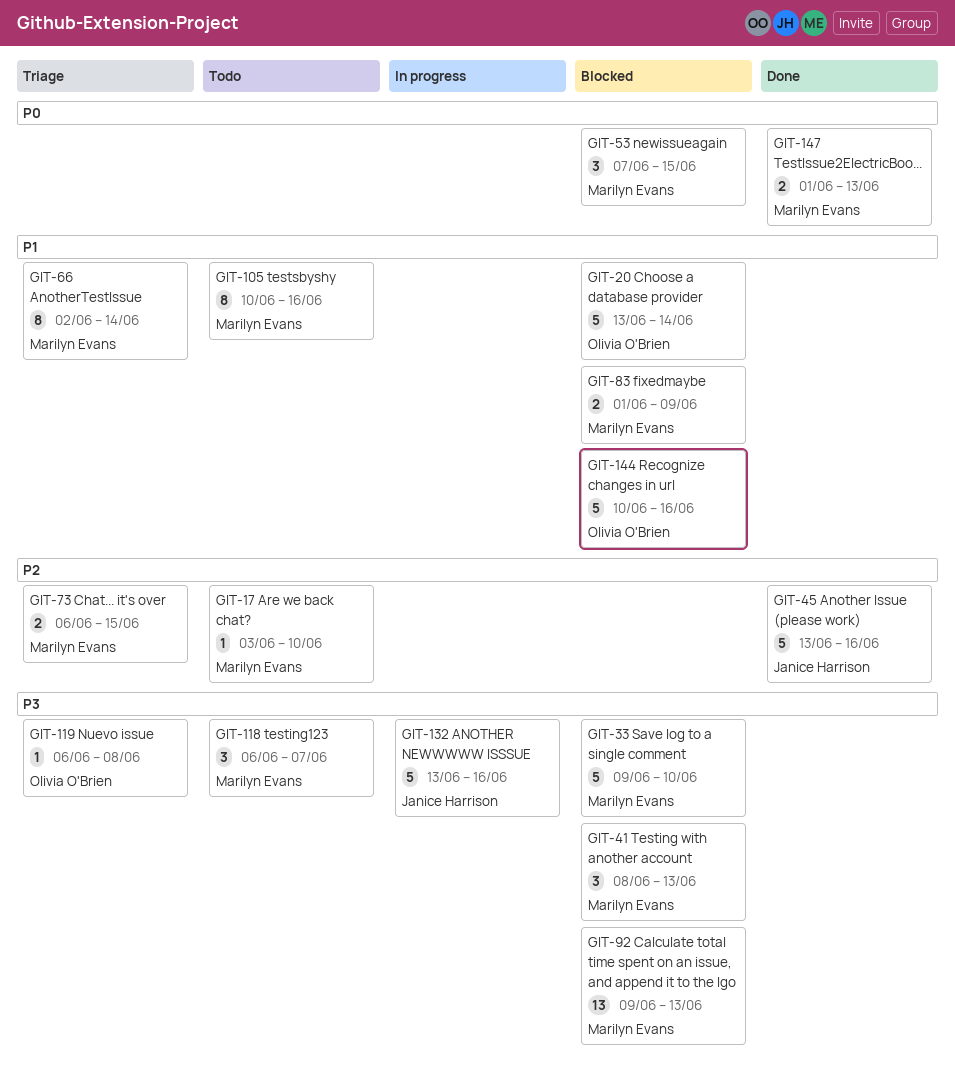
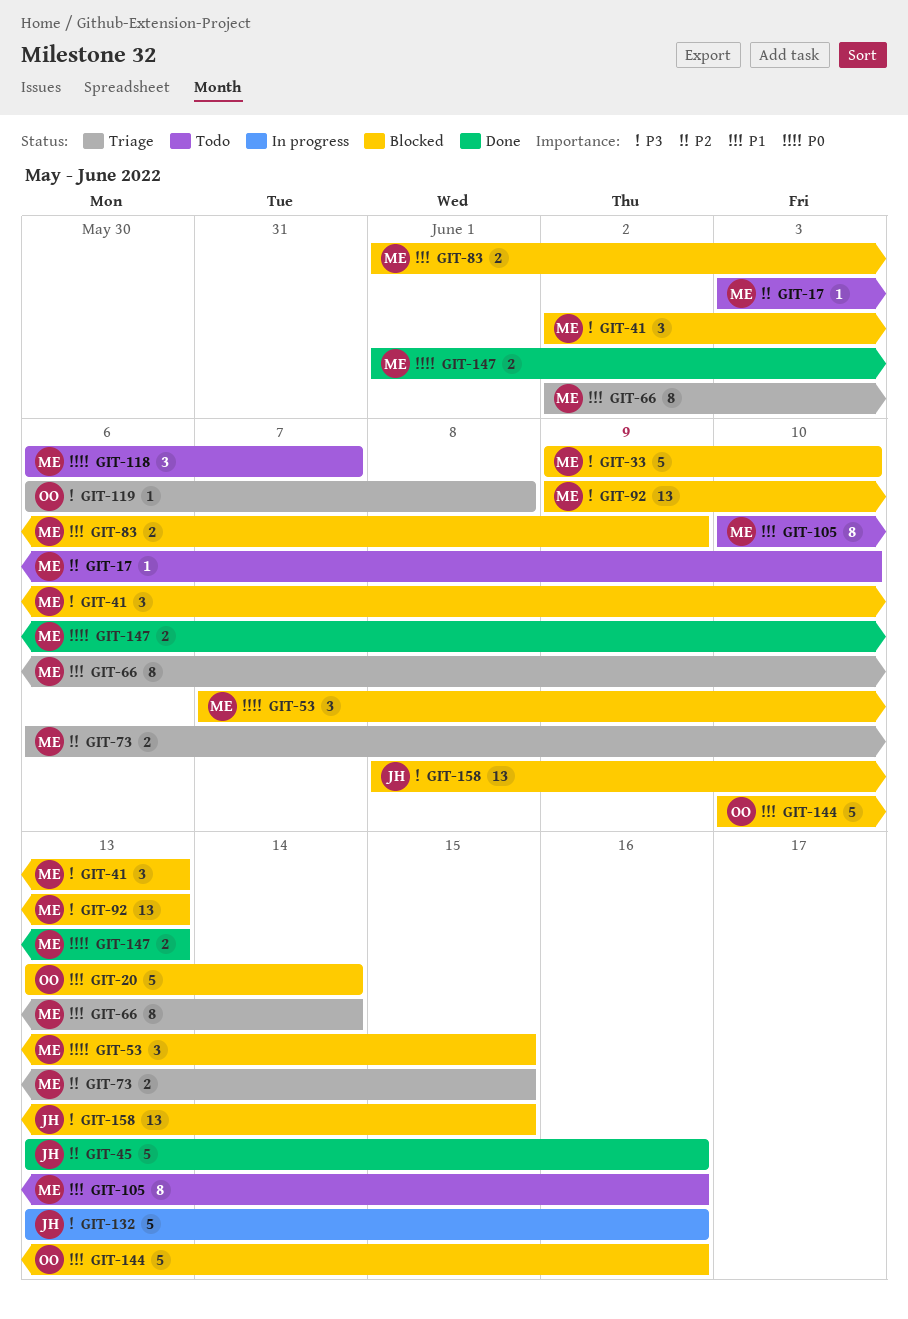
GIT-41, start: Jun 8 -> Jun 2
GIT-118, priority: P3 -> P0
GIT-158: none -> present

